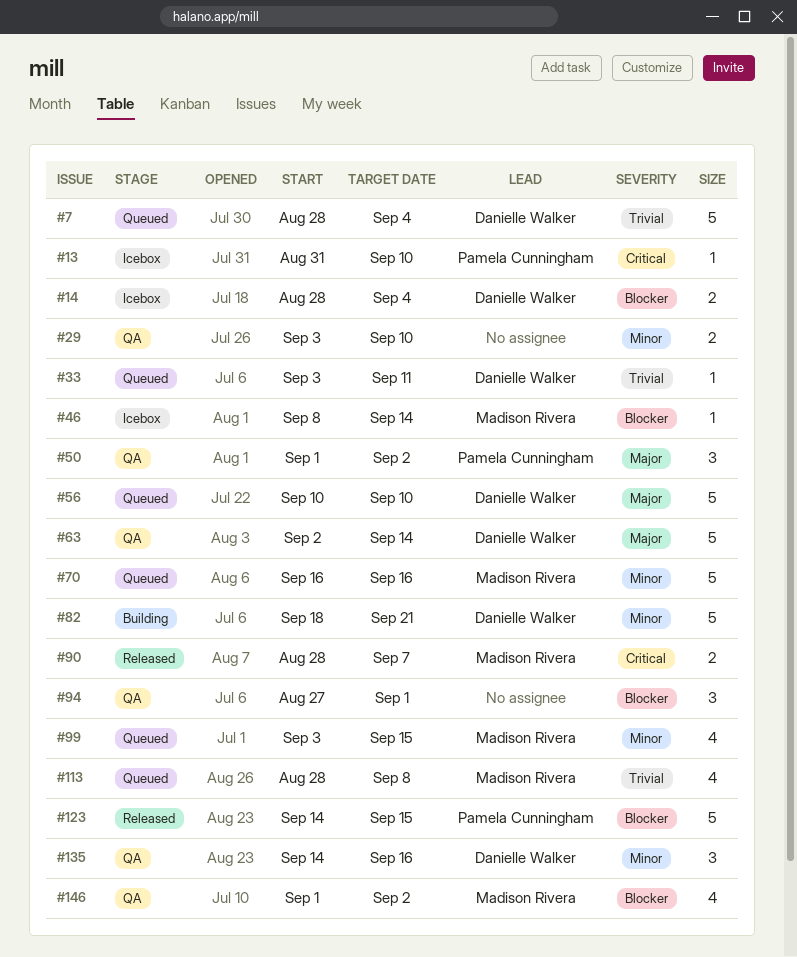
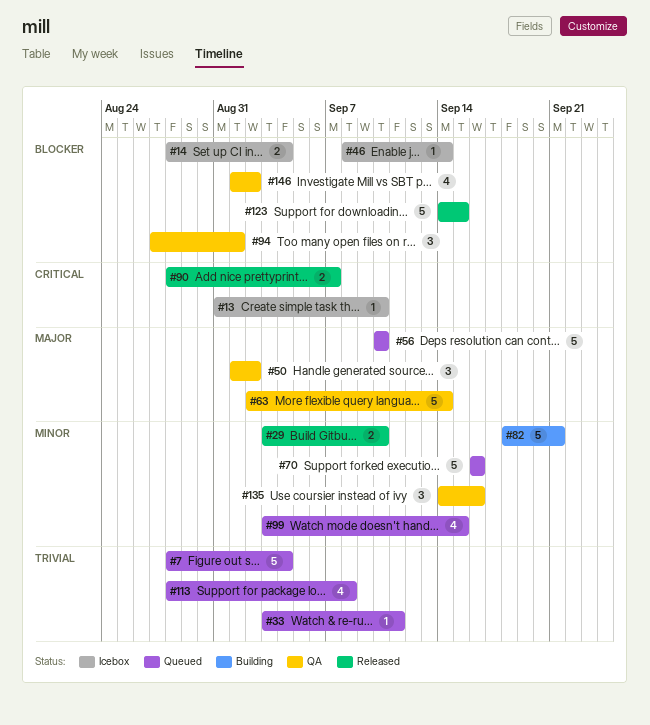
#29, status: QA -> Released

